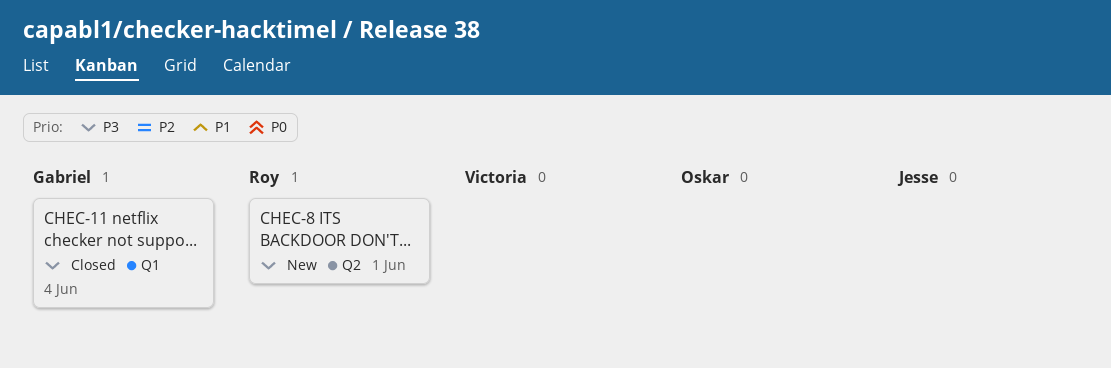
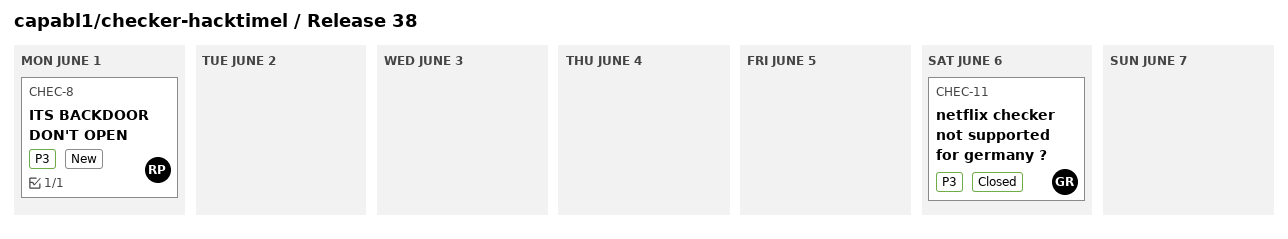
CHEC-11, due: Jun 4 -> Jun 6

